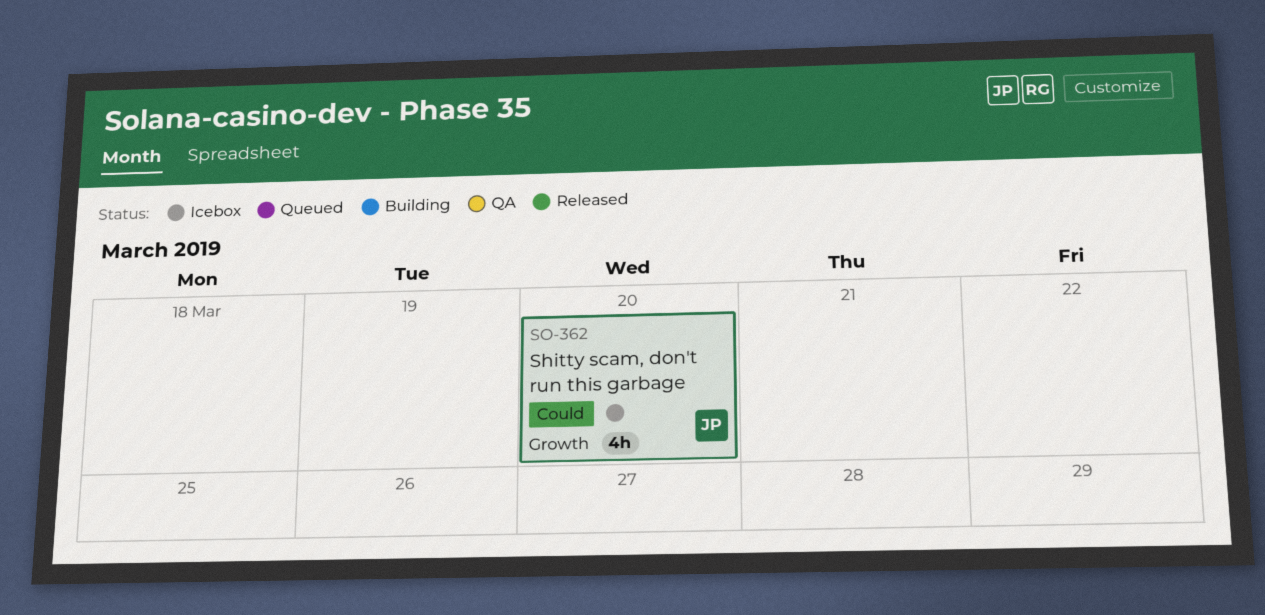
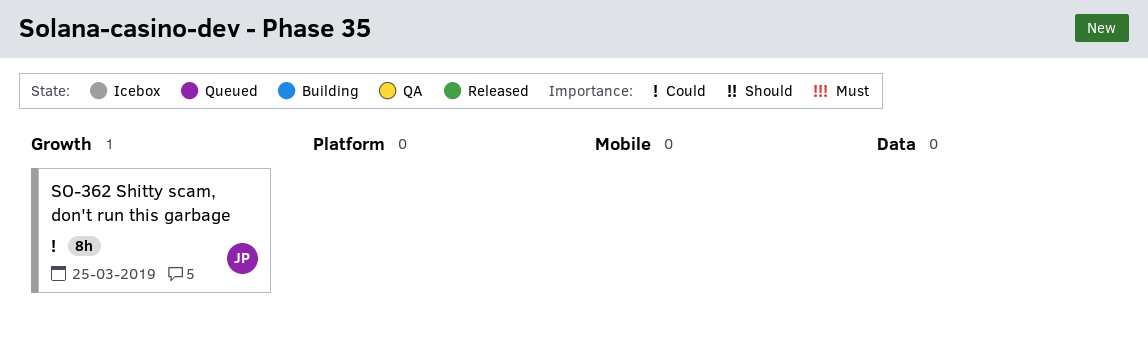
SO-362, estimate: 4h -> 8h
SO-362, due: Mar 20 -> Mar 25

